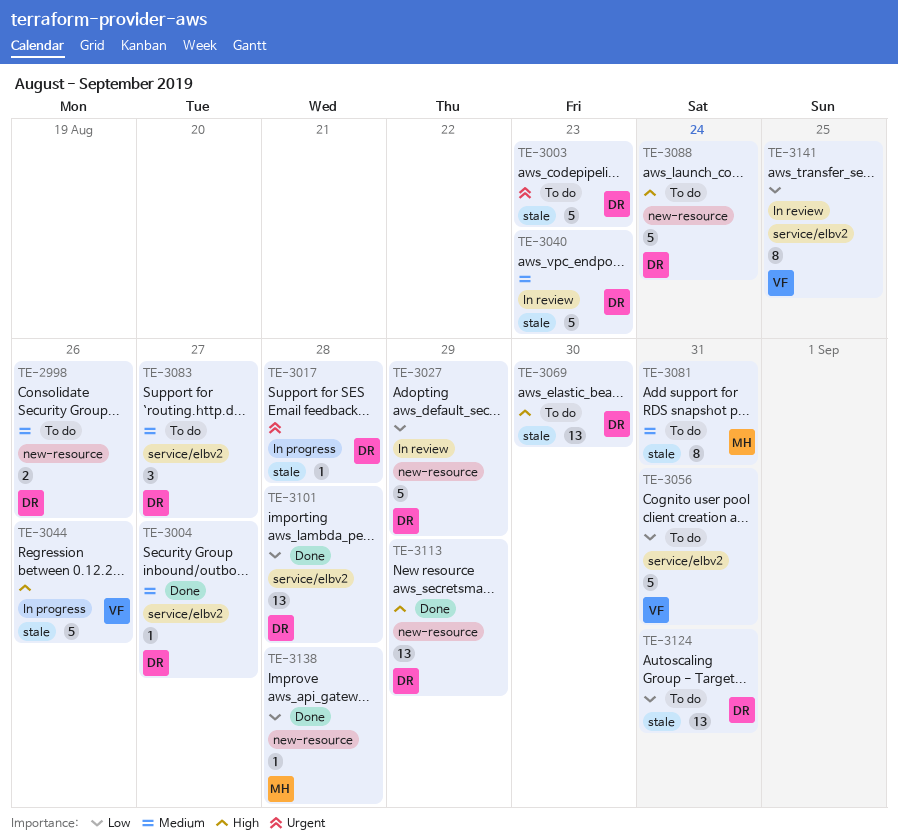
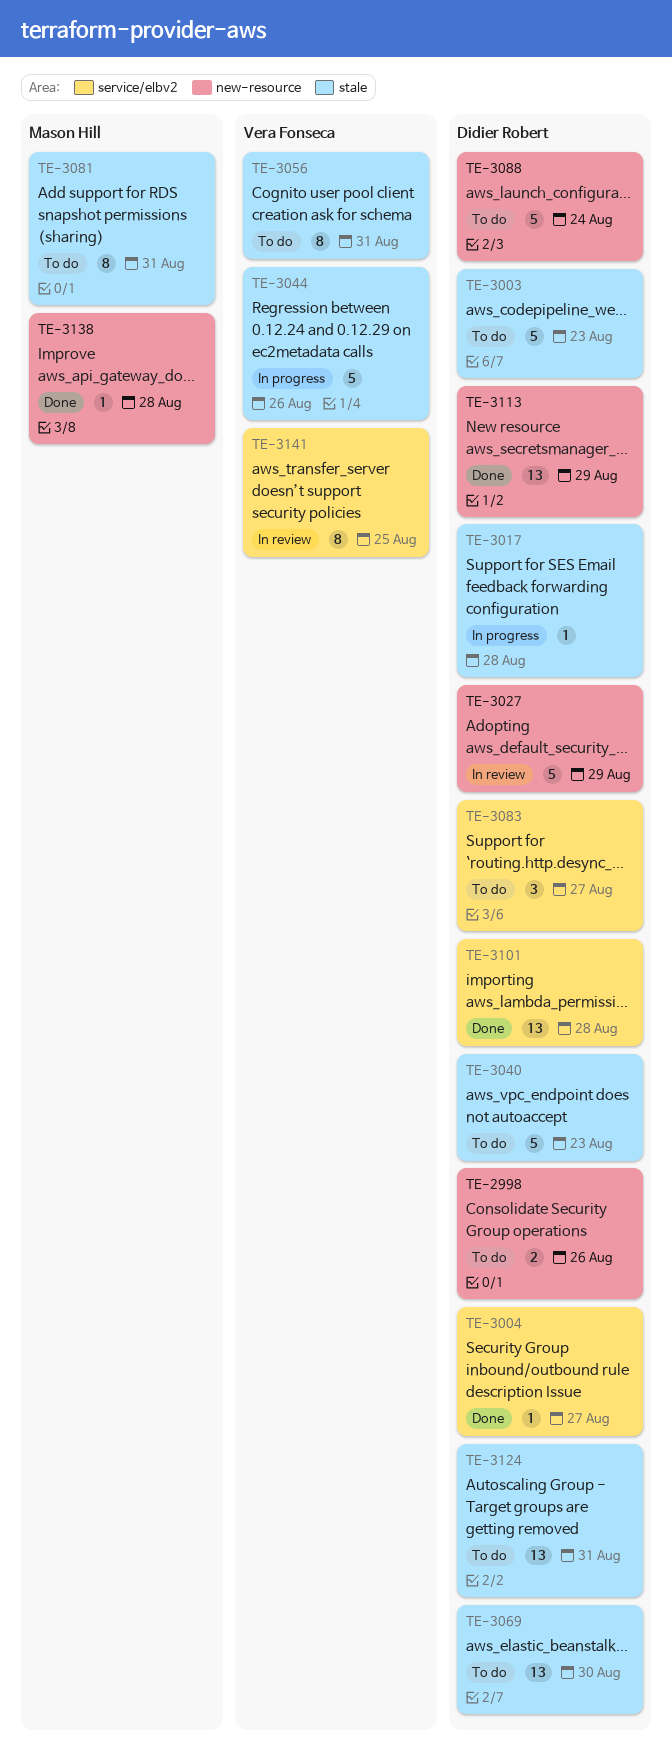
TE-3040, status: In review -> To do
TE-3056, label: service/elbv2 -> stale
TE-3056, estimate: 5 -> 8

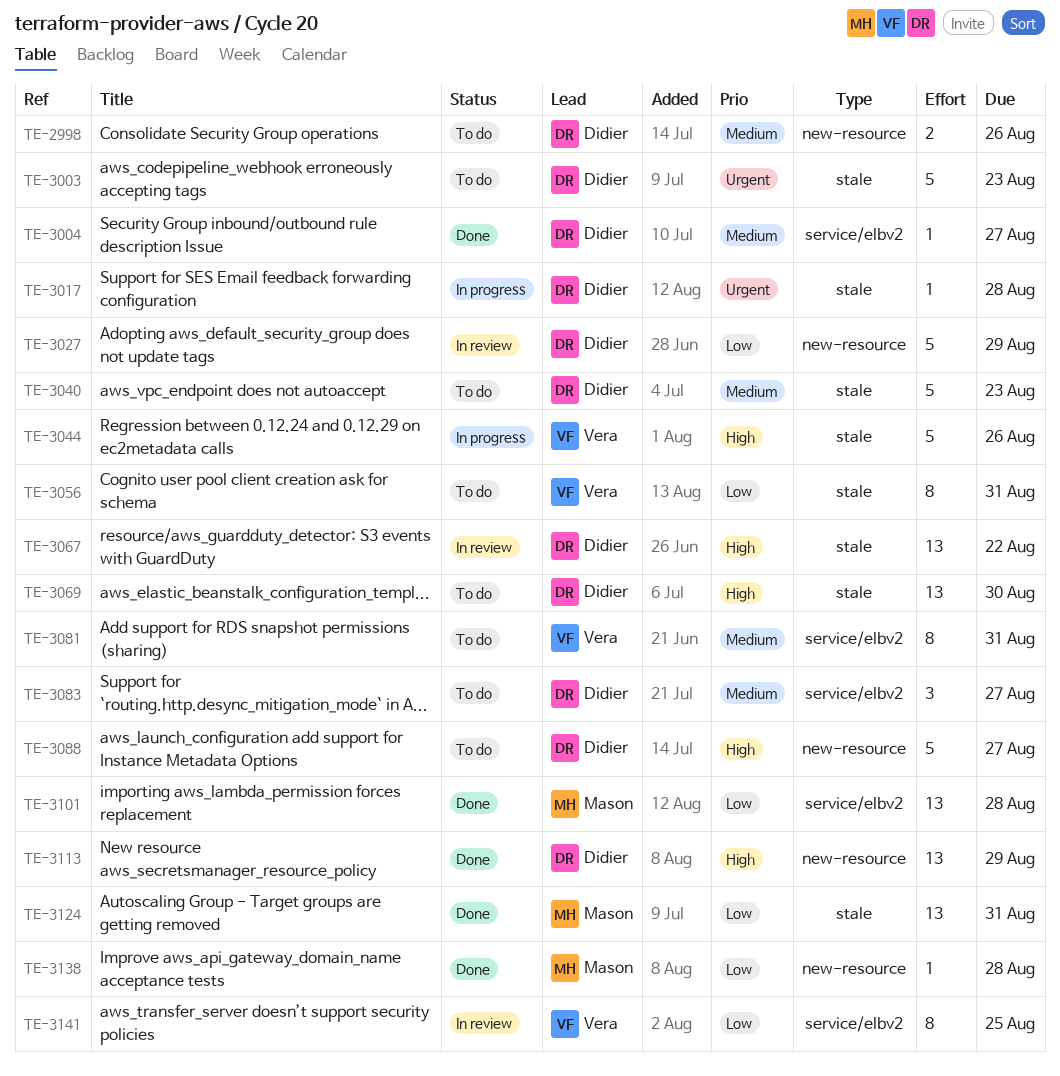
TE-3067: none -> present
TE-3081, owner: Mason Hill -> Vera Fonseca
TE-3081, label: stale -> service/elbv2
TE-3088, due: Aug 24 -> Aug 27
TE-3101, owner: Didier Robert -> Mason Hill
TE-3124, status: To do -> Done
TE-3124, owner: Didier Robert -> Mason Hill

